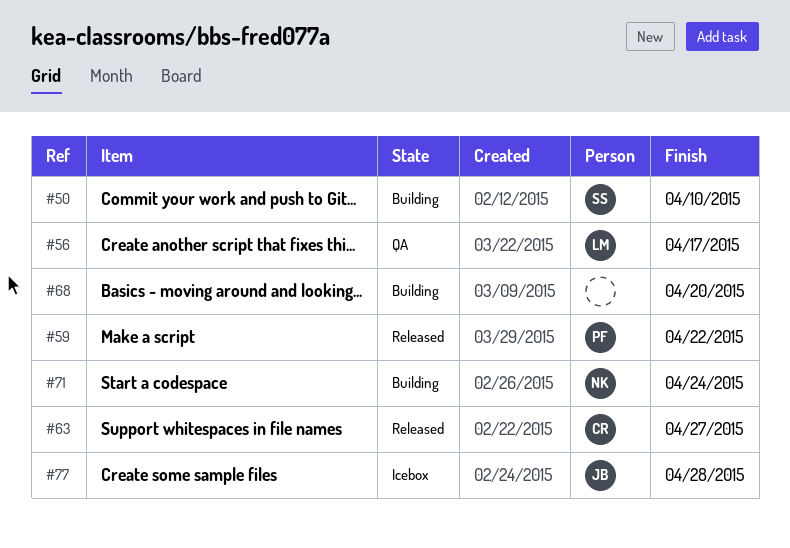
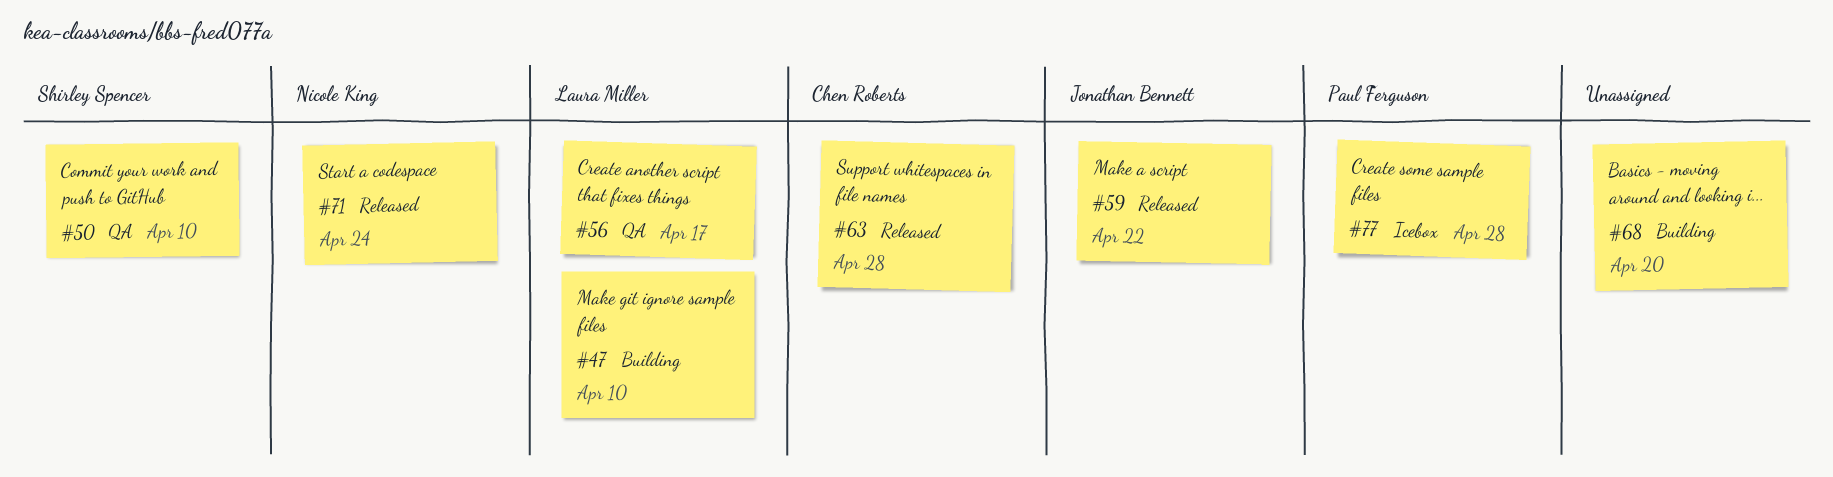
#47: none -> present
#50, status: Building -> QA
#59, owner: Paul Ferguson -> Jonathan Bennett
#63, due: Apr 27 -> Apr 28
#71, status: Building -> Released
#77, owner: Jonathan Bennett -> Paul Ferguson

